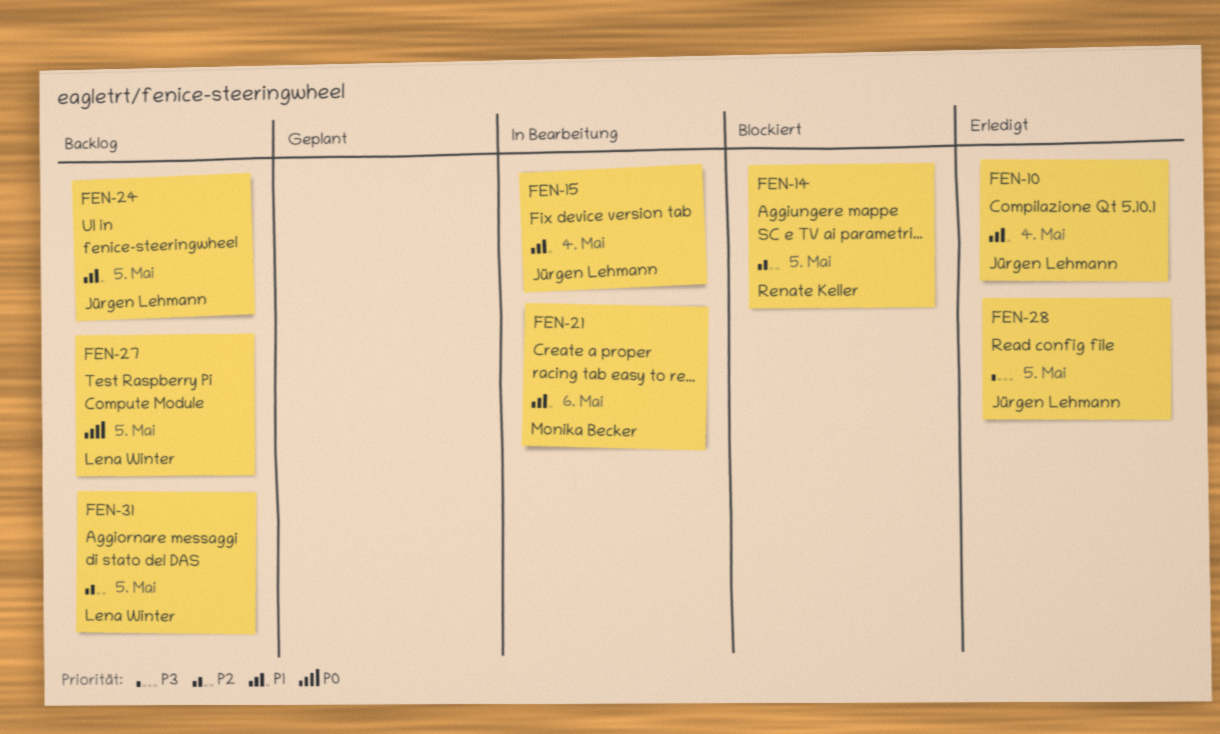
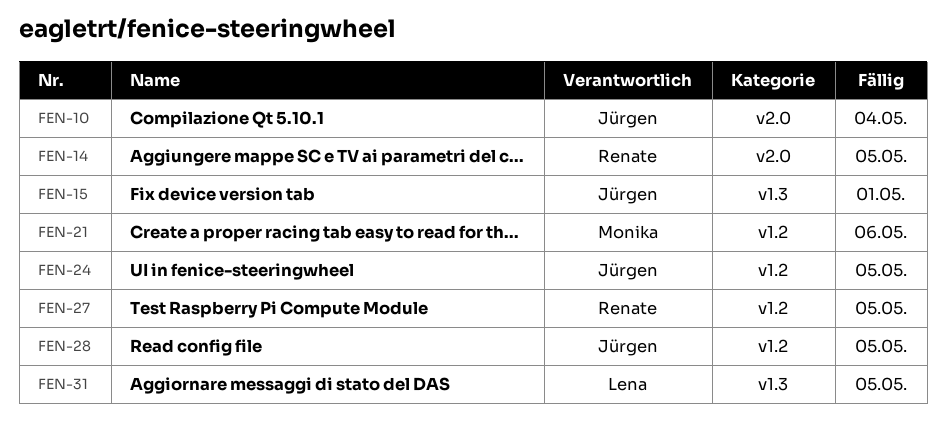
FEN-15, due: May 4 -> May 1
FEN-27, owner: Lena Winter -> Renate Keller

